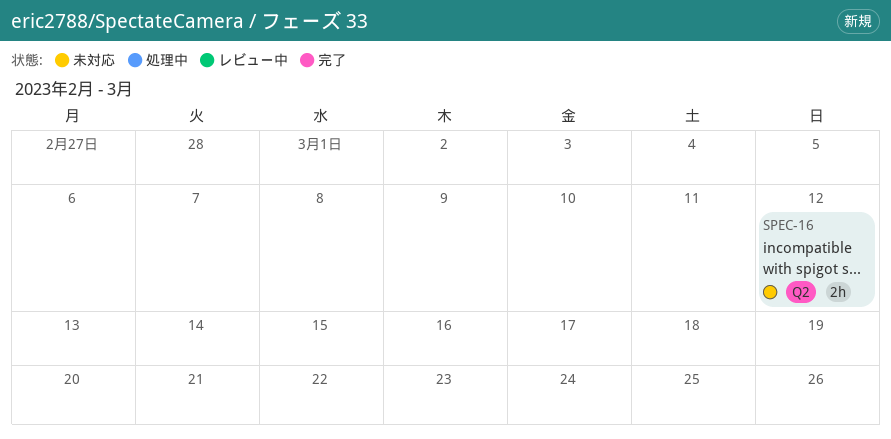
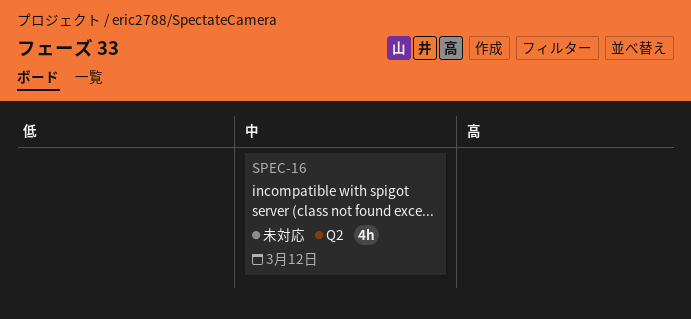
SPEC-16, estimate: 2h -> 4h

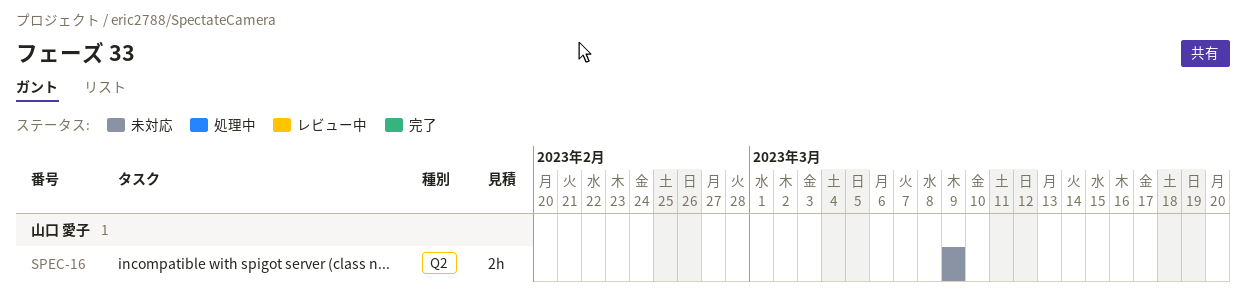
SPEC-16, estimate: 4h -> 2h
SPEC-16, due: Mar 12 -> Mar 9

